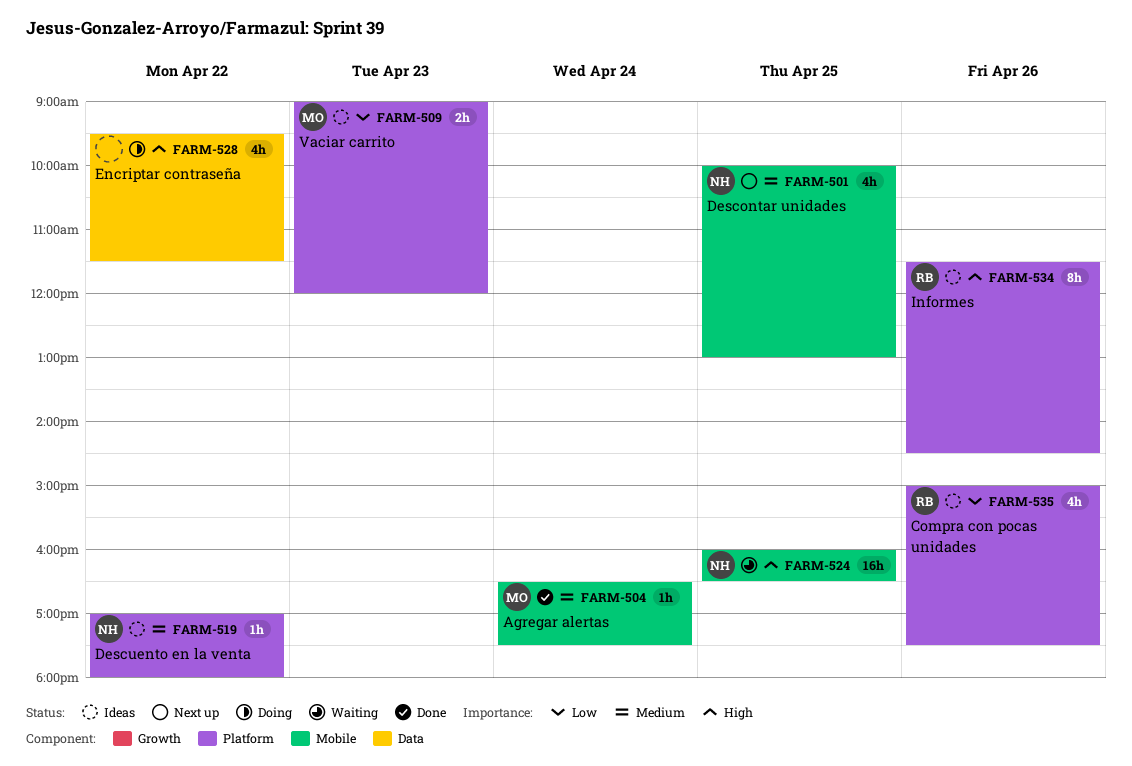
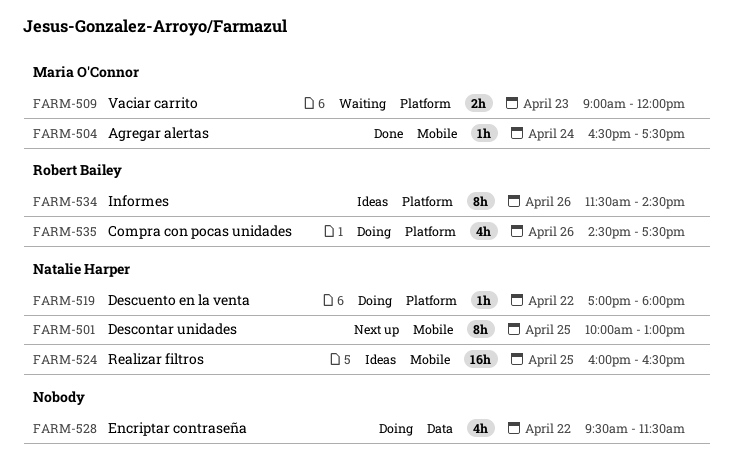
FARM-501, estimate: 4h -> 8h
FARM-509, status: Ideas -> Waiting
FARM-519, status: Ideas -> Doing
FARM-524, status: Waiting -> Ideas
FARM-535, status: Ideas -> Doing
FARM-535, begins: 15:00 -> 14:30

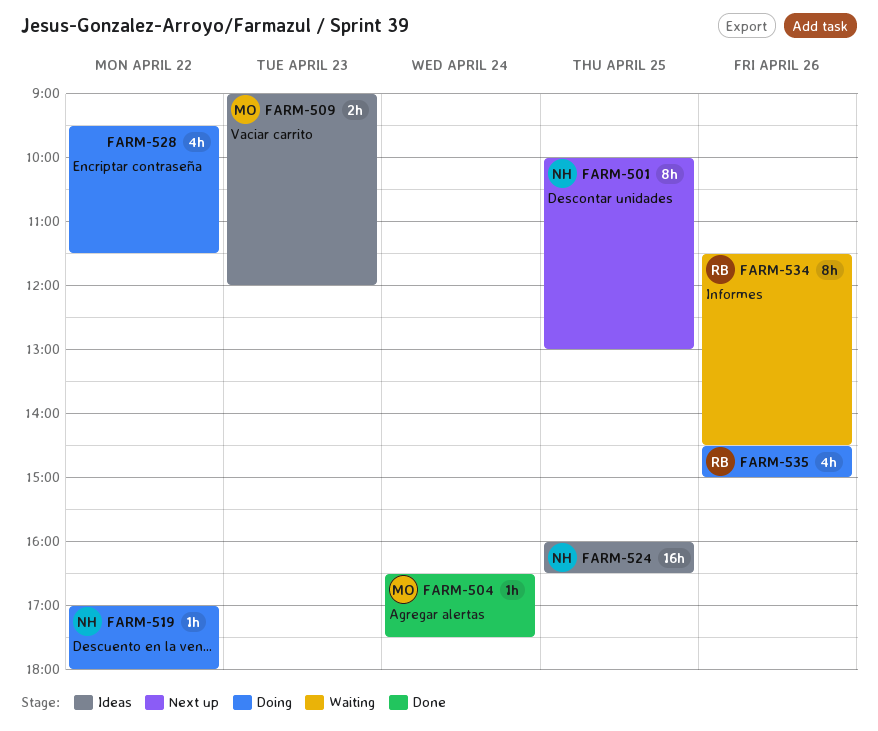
FARM-509, status: Waiting -> Ideas
FARM-534, status: Ideas -> Waiting
FARM-535, ends: 17:30 -> 15:00

